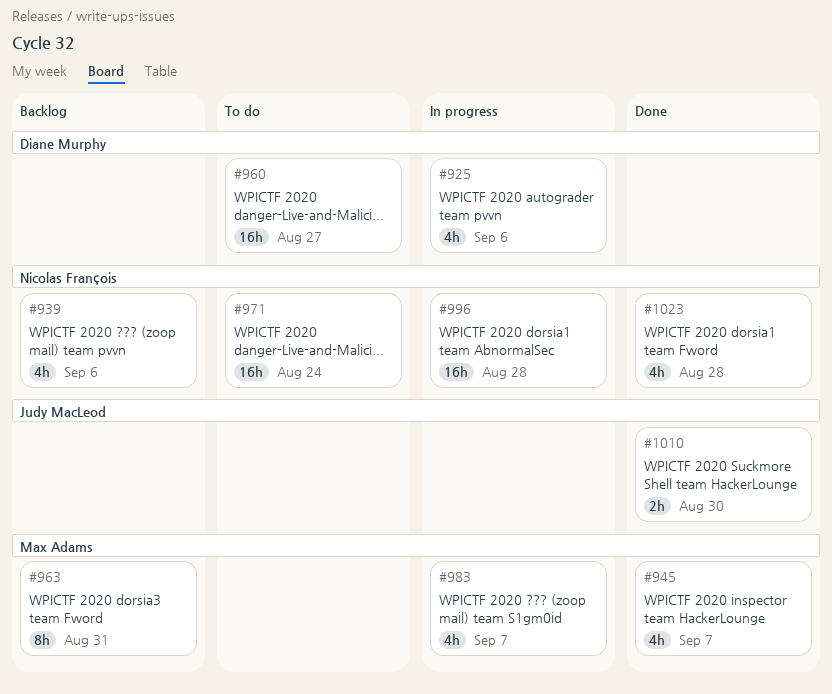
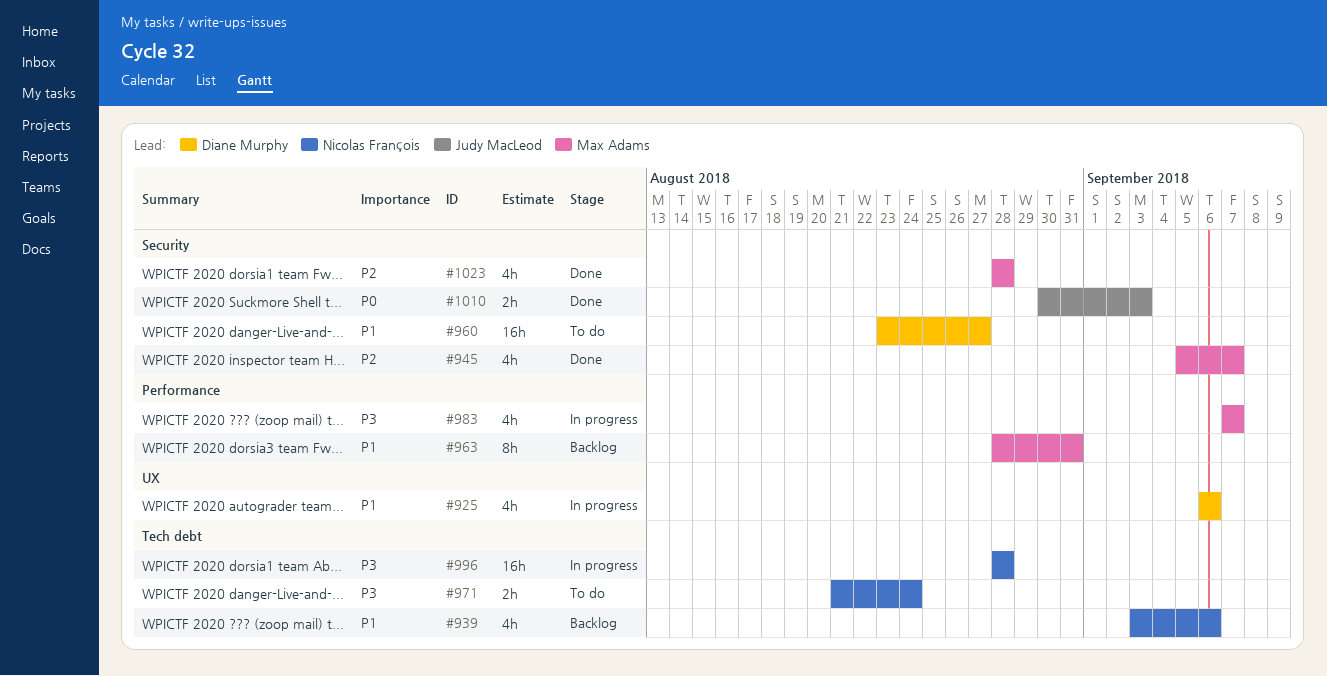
#971, estimate: 16h -> 2h
#1010, due: Aug 30 -> Sep 3
#1023, owner: Nicolas François -> Max Adams

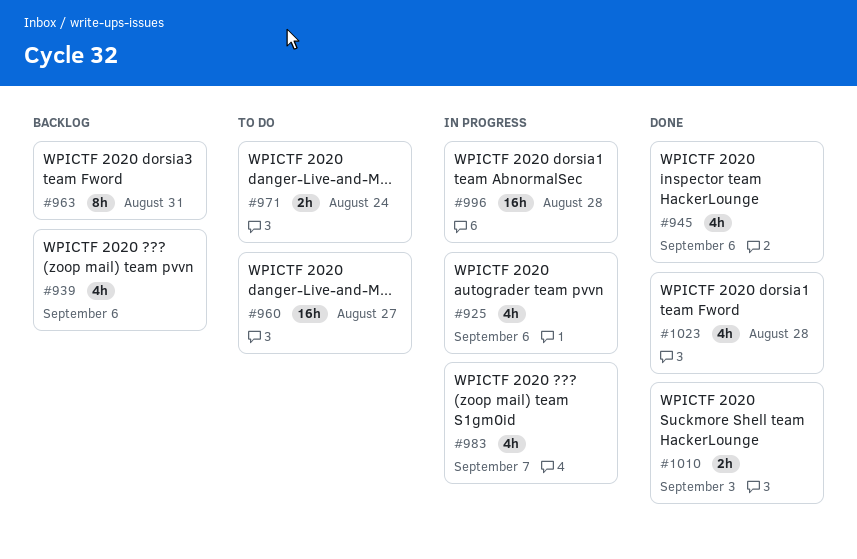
#945, due: Sep 7 -> Sep 6

